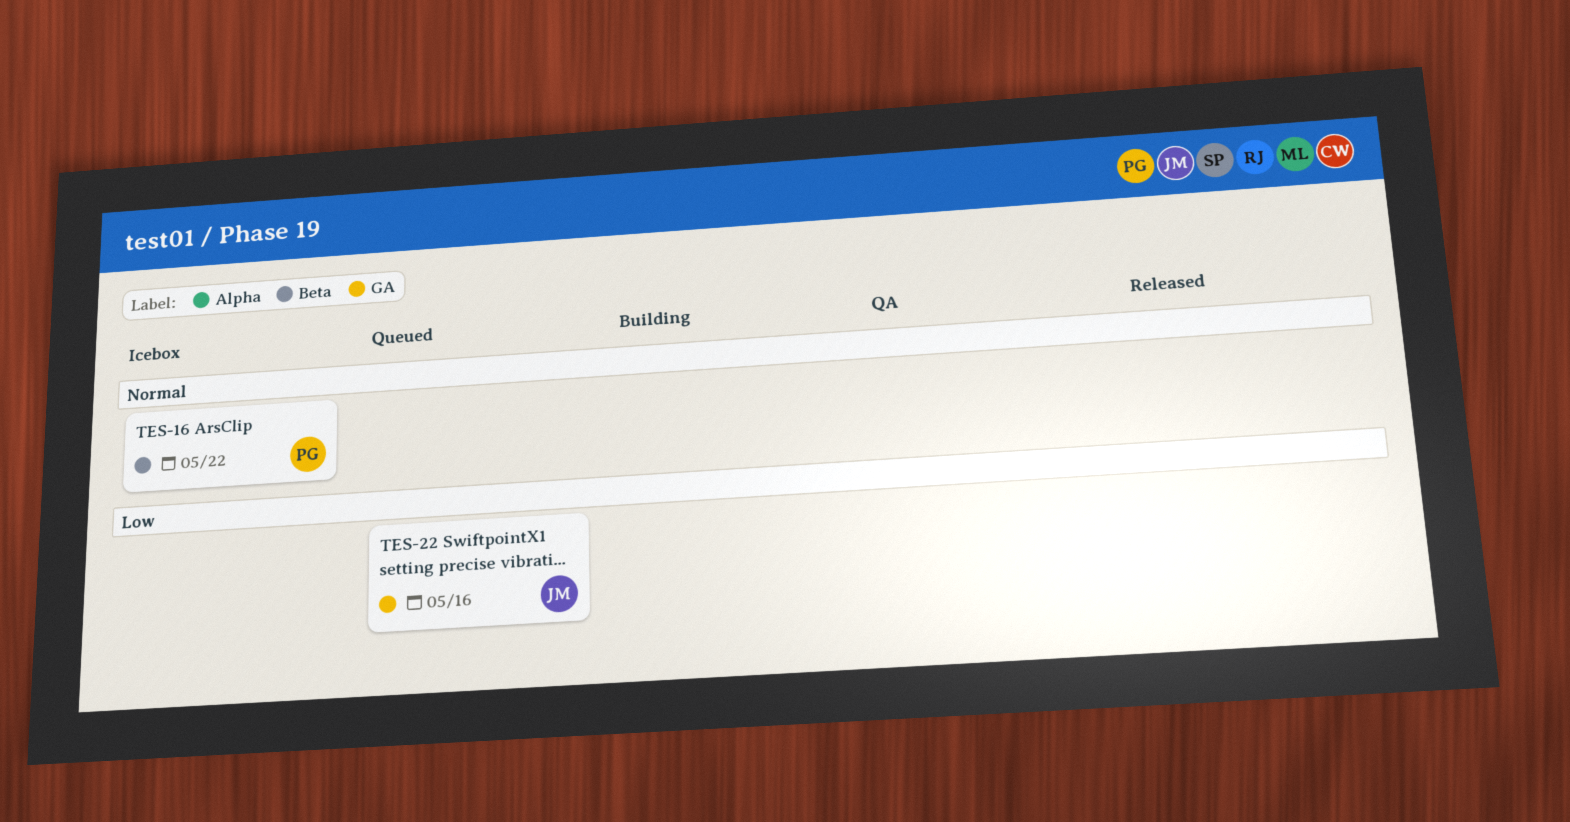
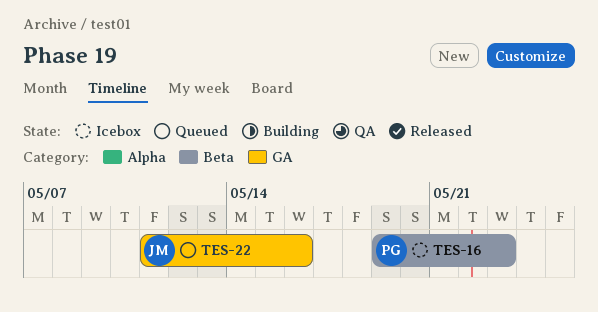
TES-16, due: May 22 -> May 23

